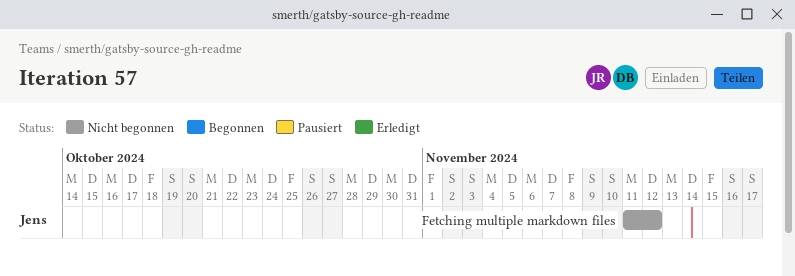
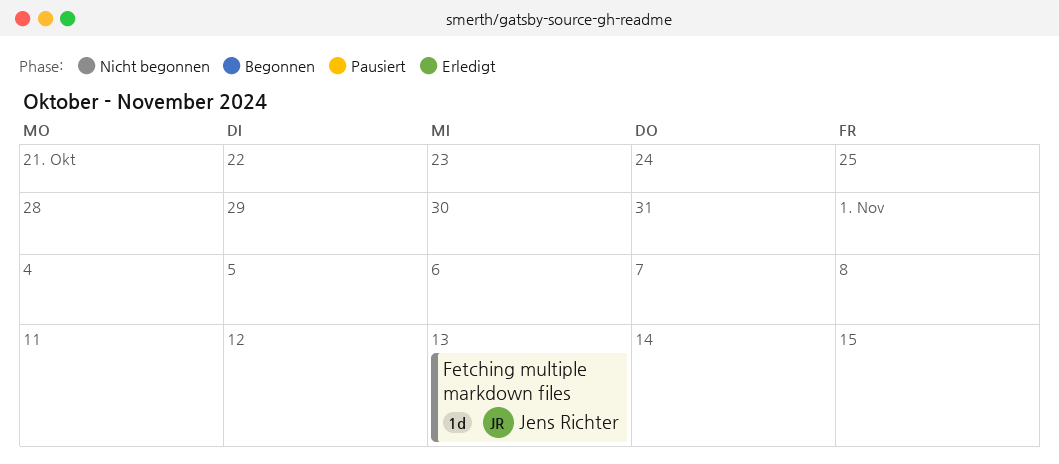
Fetching multiple markdown files, due: Nov 12 -> Nov 13

